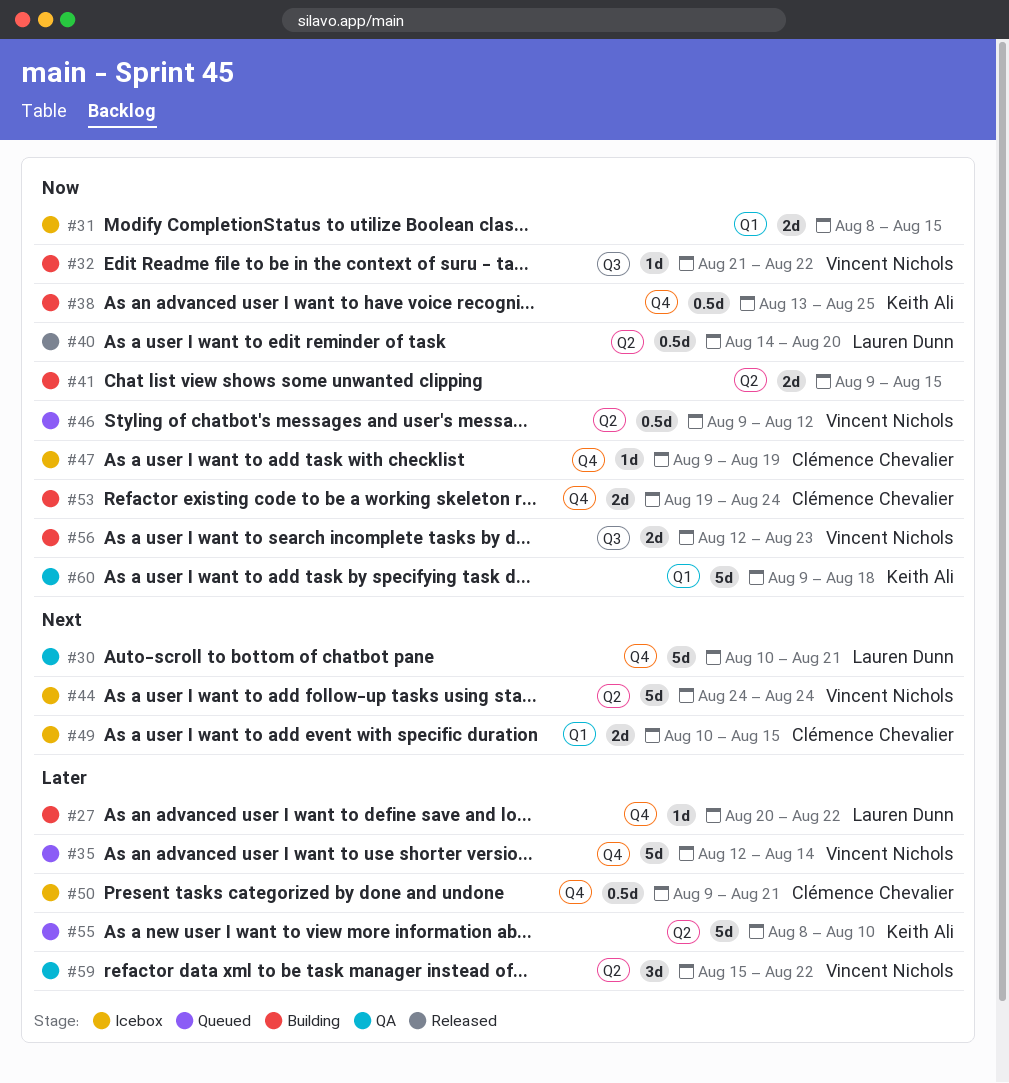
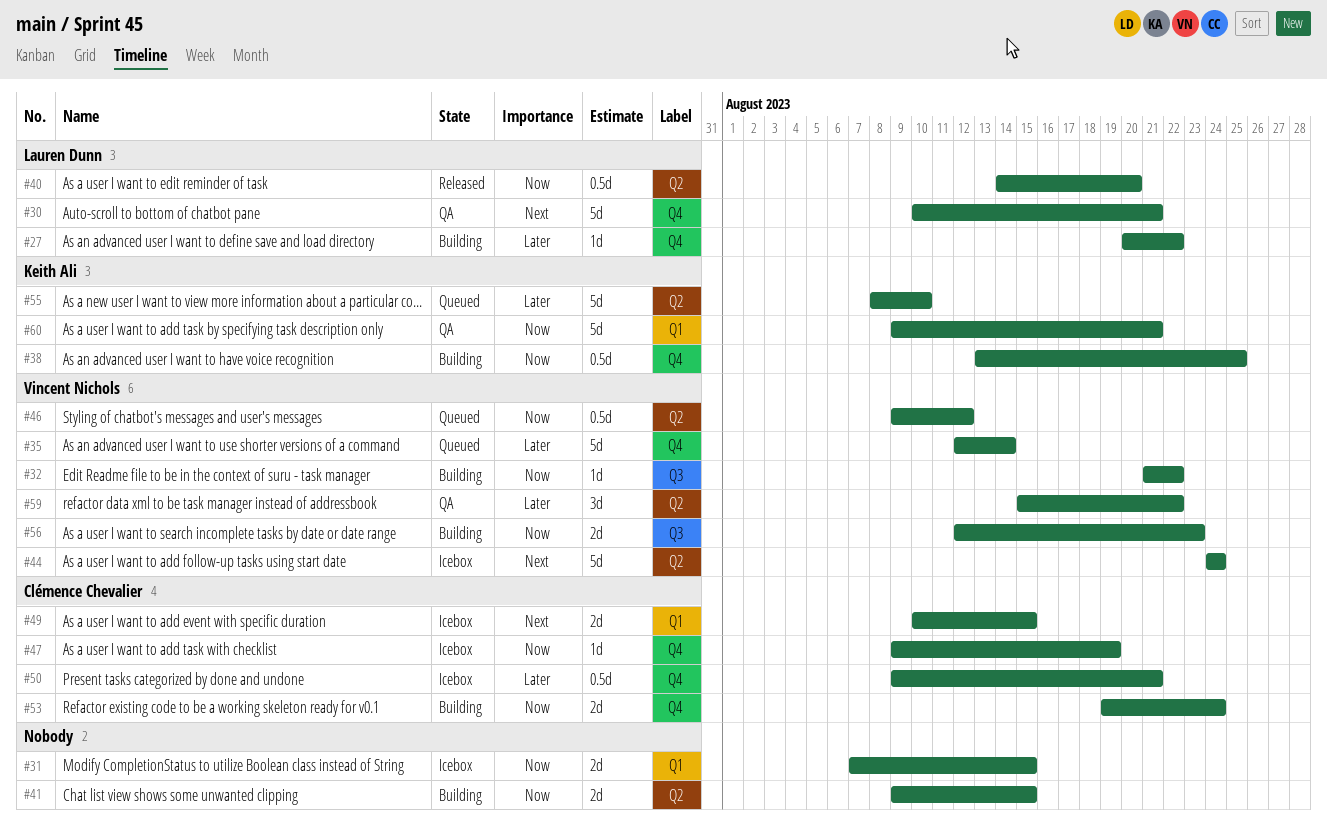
#31, start: Aug 8 -> Aug 7
#60, due: Aug 18 -> Aug 21

